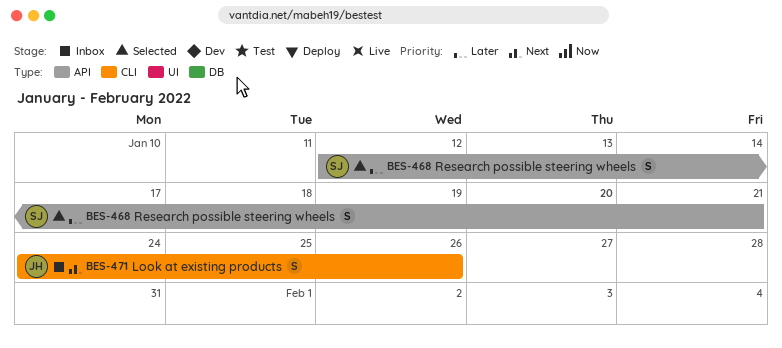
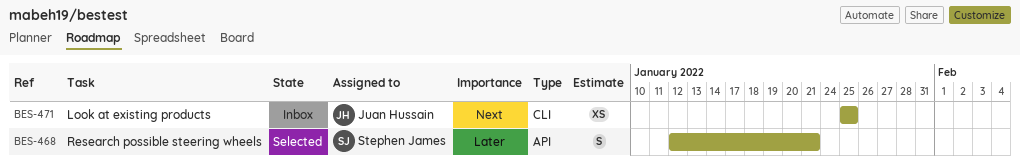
BES-471, estimate: S -> XS
BES-471, start: Jan 24 -> Jan 25
BES-471, due: Jan 26 -> Jan 25

